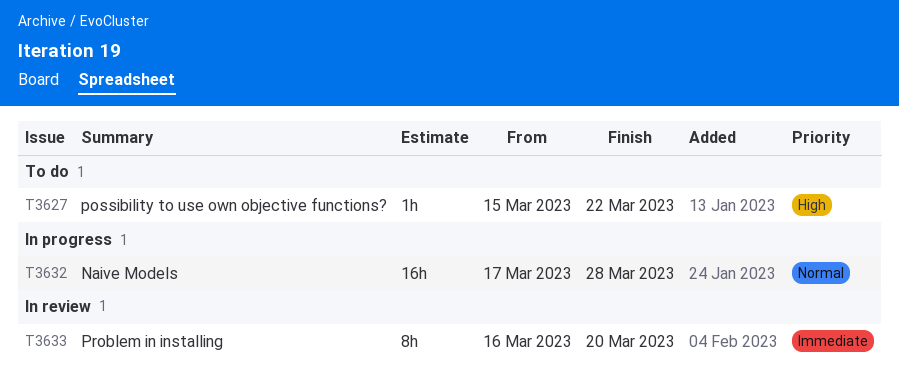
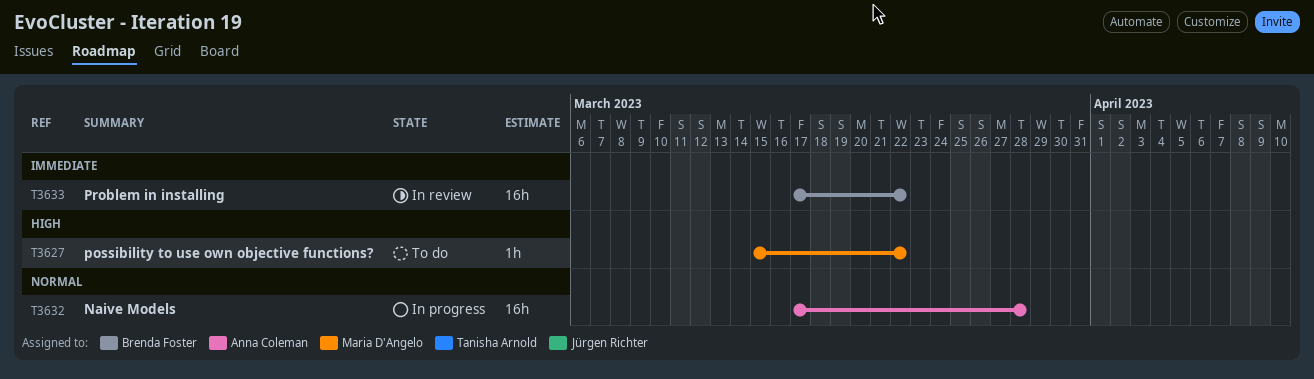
T3633, estimate: 8h -> 16h
T3633, start: Mar 16 -> Mar 17
T3633, due: Mar 20 -> Mar 22

